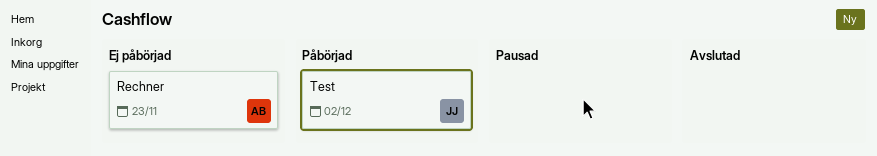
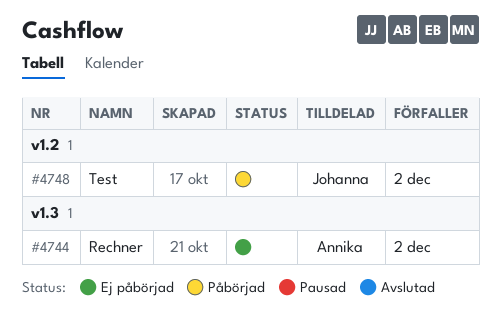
Rechner, due: Nov 23 -> Dec 2

